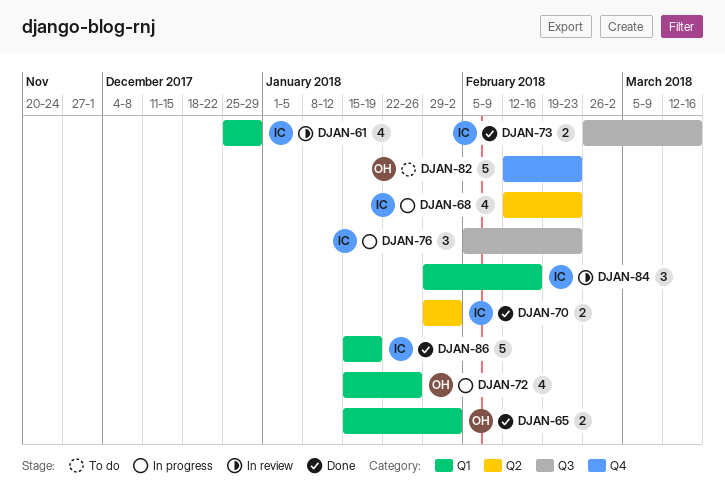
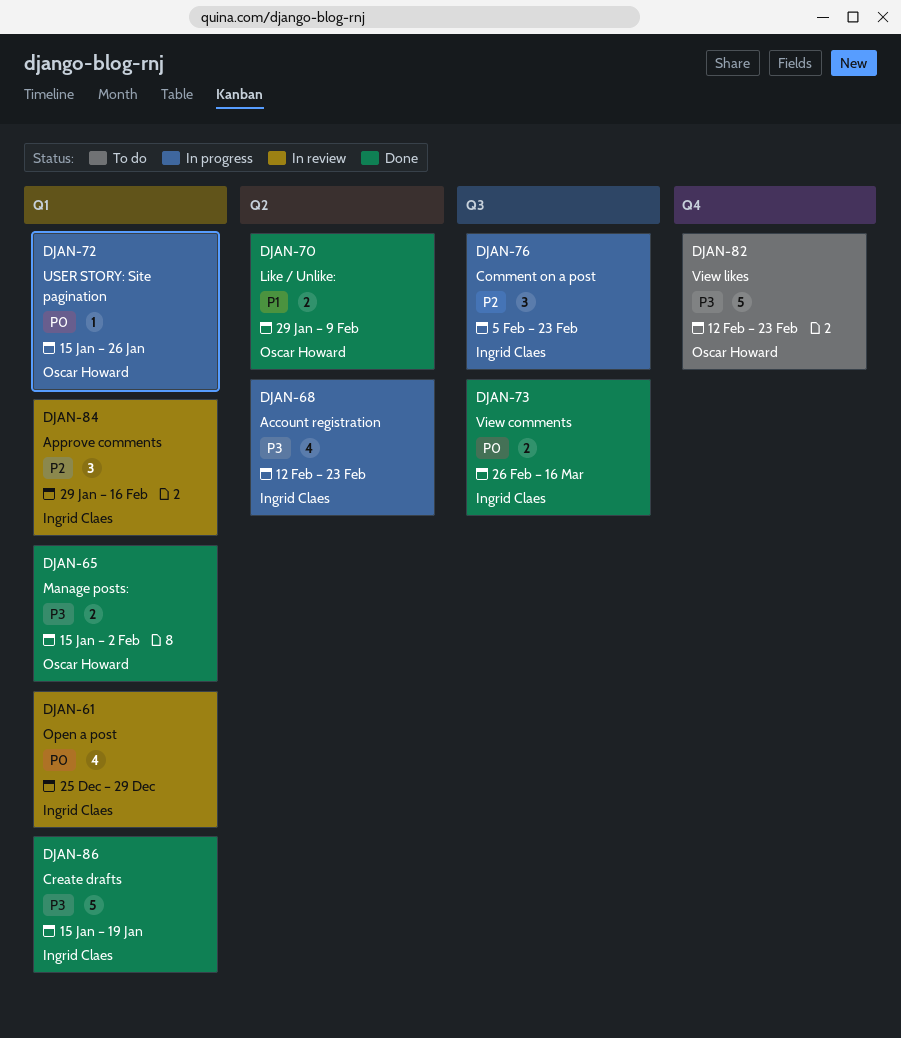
DJAN-70, owner: Ingrid Claes -> Oscar Howard
DJAN-70, due: Feb 2 -> Feb 9
DJAN-72, estimate: 4 -> 1

